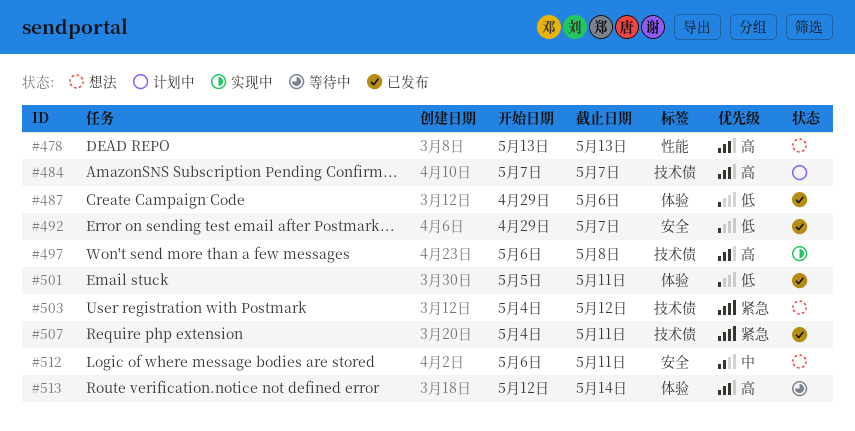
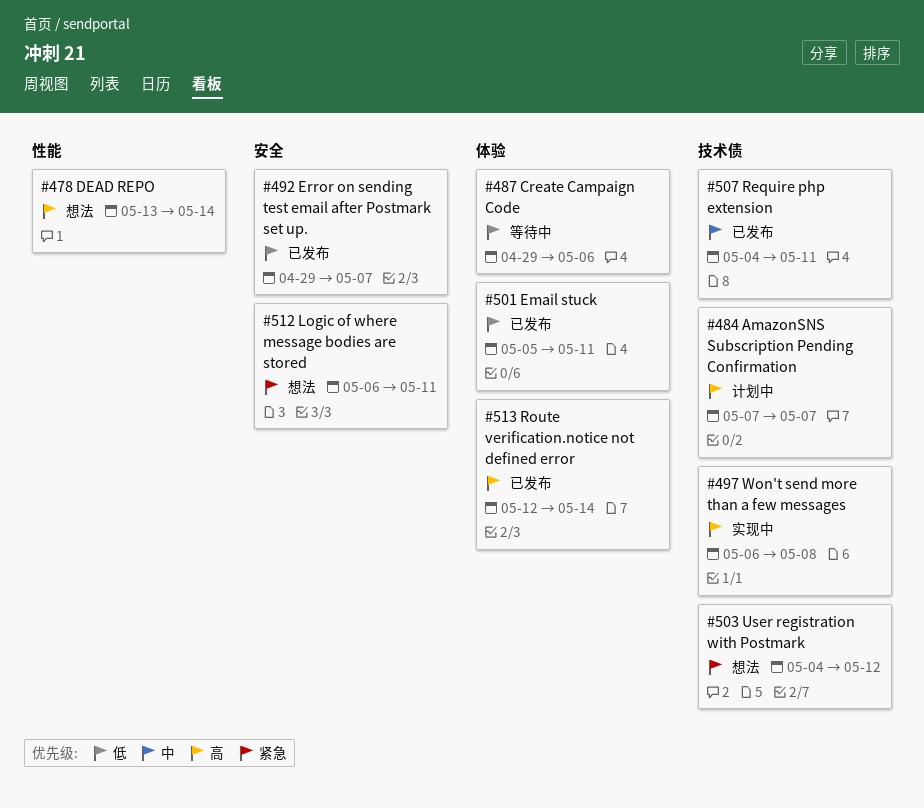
#478, due: May 13 -> May 14
#487, status: 已发布 -> 等待中
#507, priority: 紧急 -> 中
#512, priority: 中 -> 紧急
#513, status: 等待中 -> 已发布

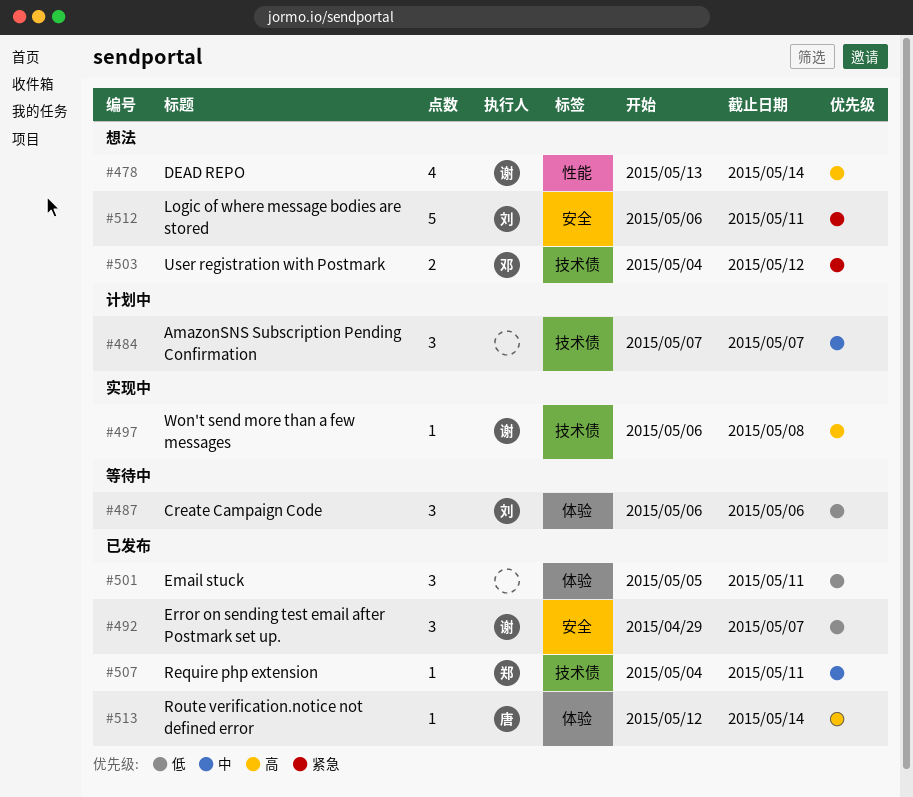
#484, priority: 高 -> 中
#487, start: Apr 29 -> May 6

